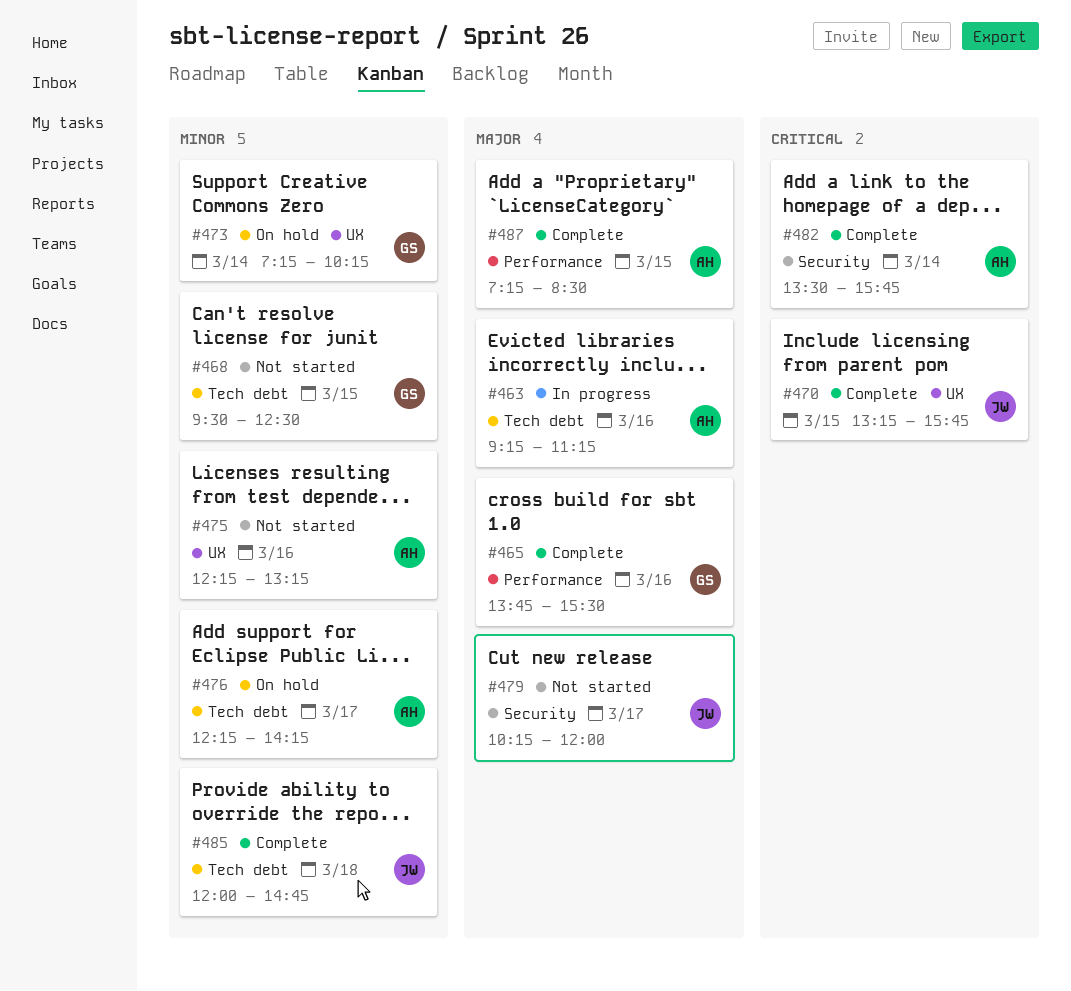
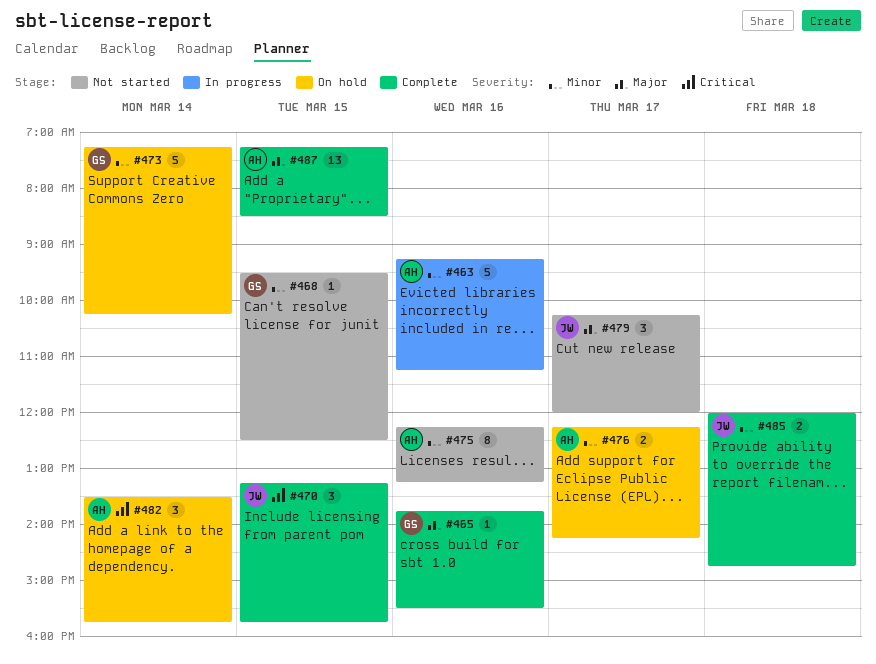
#463, priority: Major -> Minor
#482, status: Complete -> On hold

